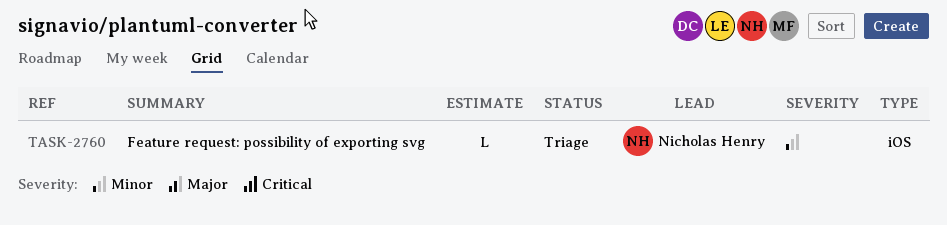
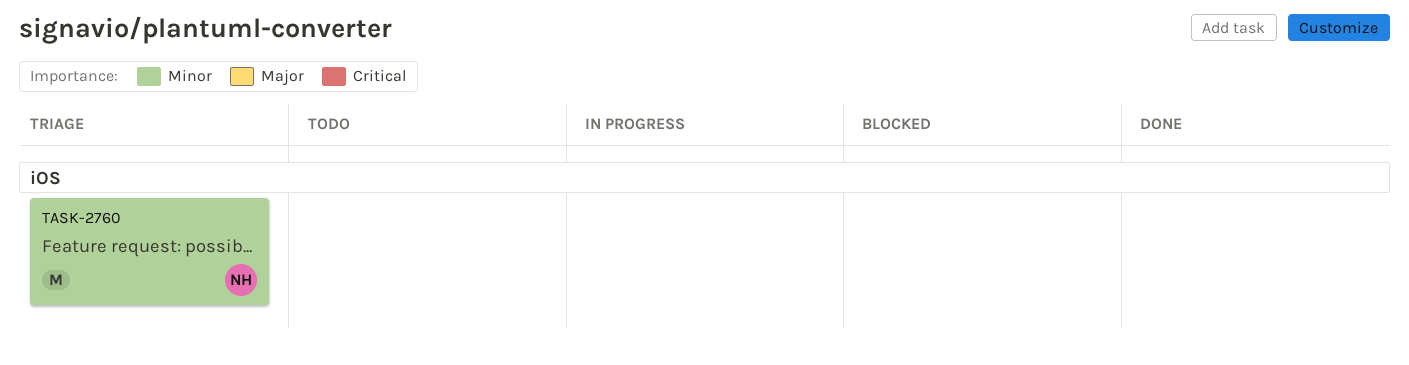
TASK-2760, estimate: L -> M

